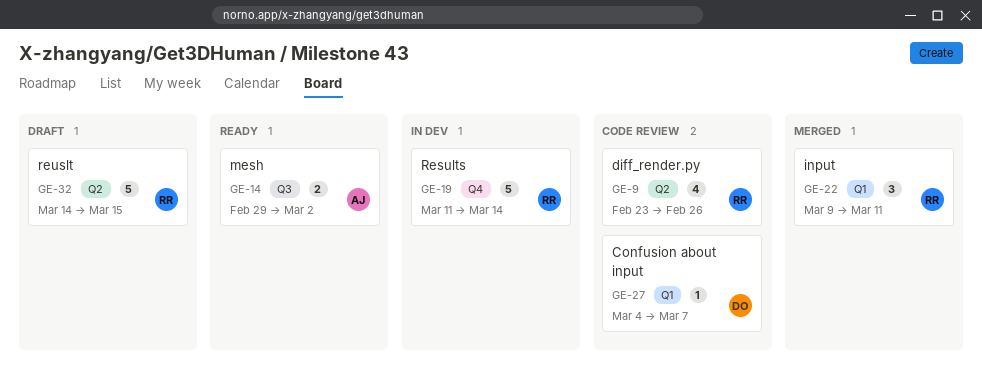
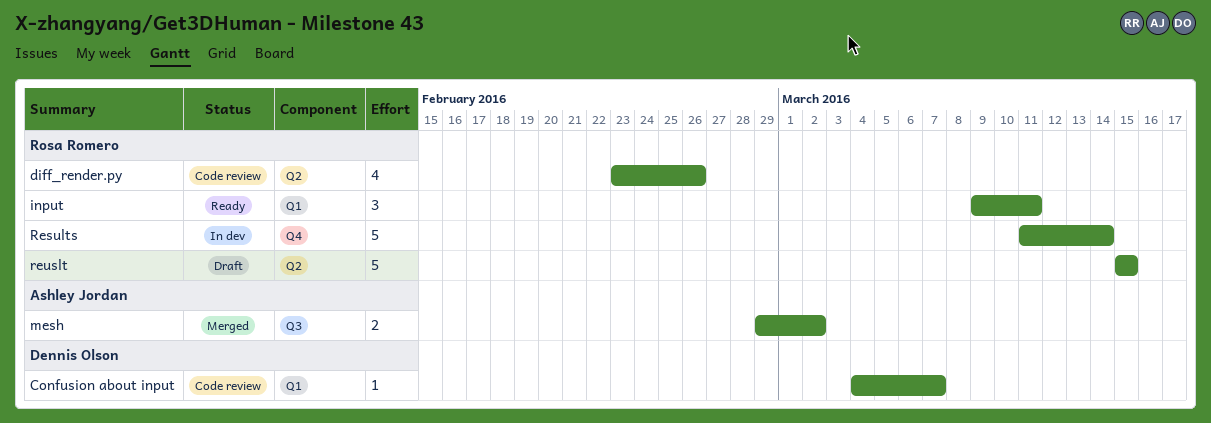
input, status: Merged -> Ready
mesh, status: Ready -> Merged
reuslt, start: Mar 14 -> Mar 15

